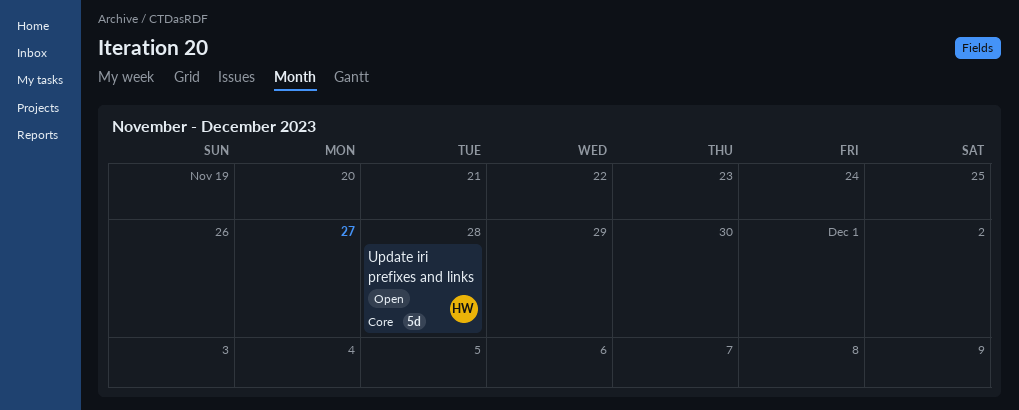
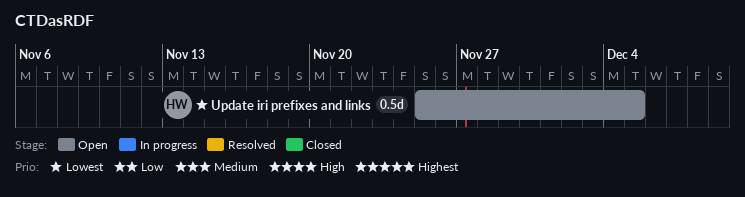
Update iri prefixes and links, estimate: 5d -> 0.5d
Update iri prefixes and links, due: Nov 28 -> Dec 5

